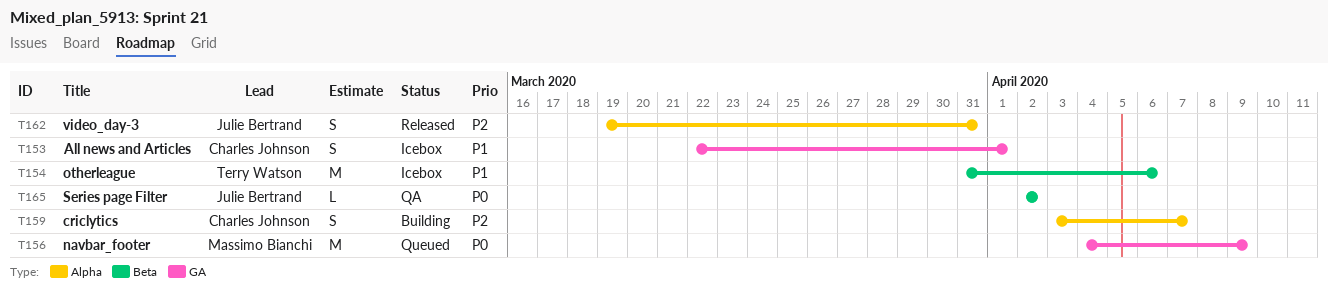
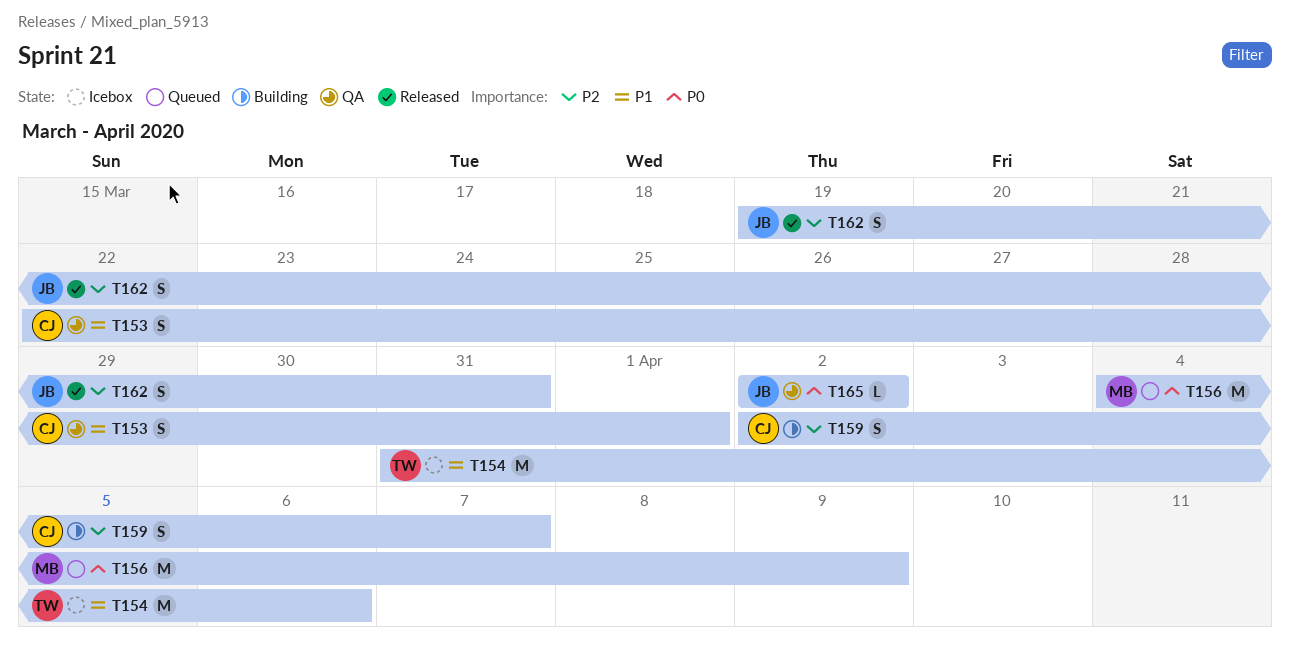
T153, status: Icebox -> QA
T159, start: Apr 3 -> Apr 2

